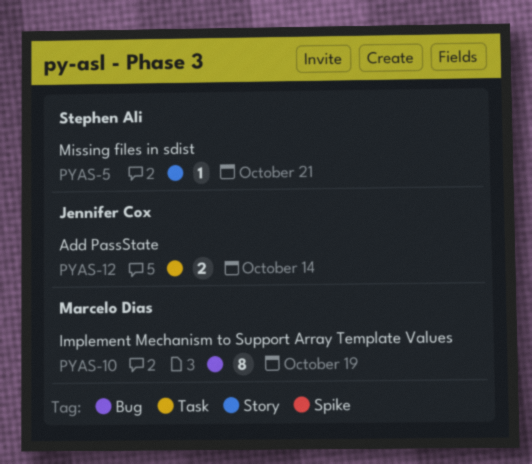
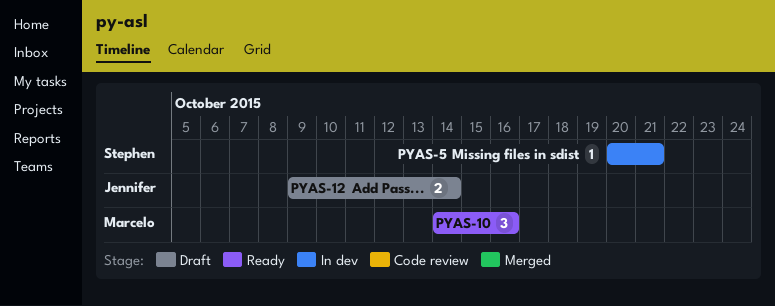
PYAS-10, estimate: 8 -> 3
PYAS-10, due: Oct 19 -> Oct 16

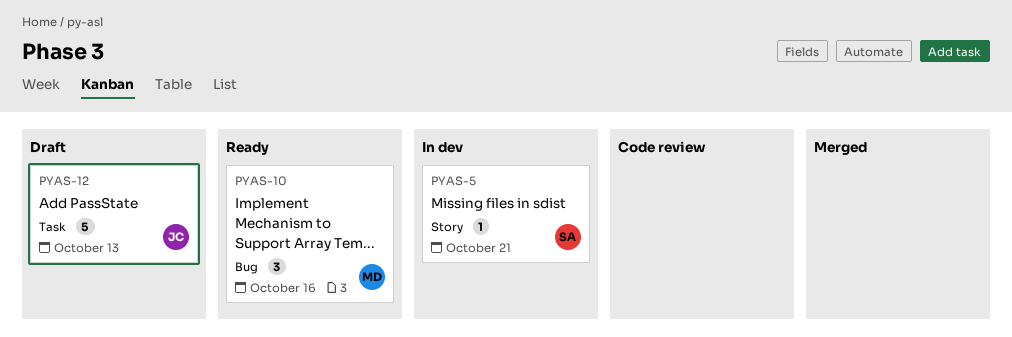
PYAS-12, estimate: 2 -> 5
PYAS-12, due: Oct 14 -> Oct 13

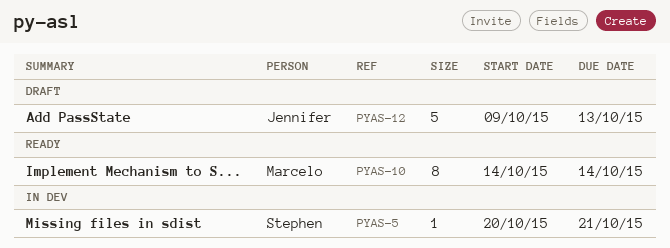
PYAS-10, estimate: 3 -> 8
PYAS-10, due: Oct 16 -> Oct 14

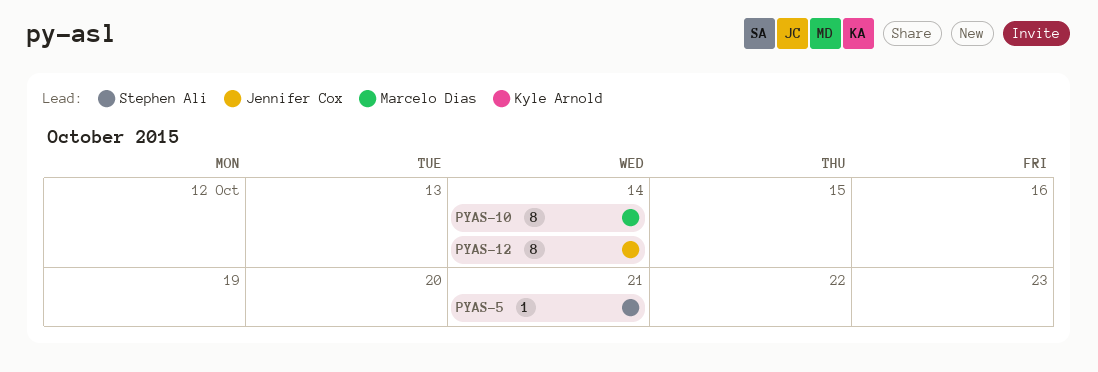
PYAS-12, estimate: 5 -> 8
PYAS-12, due: Oct 13 -> Oct 14

